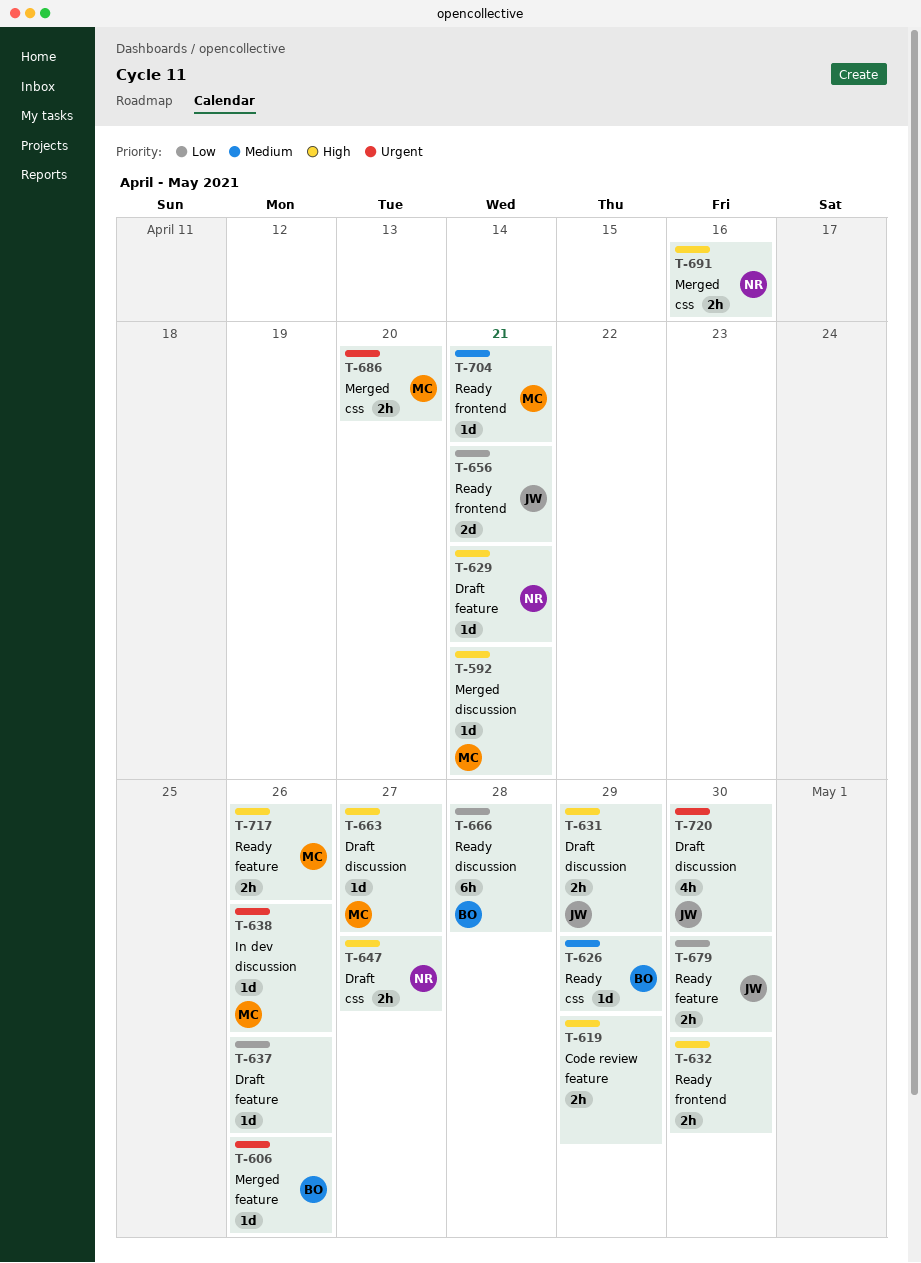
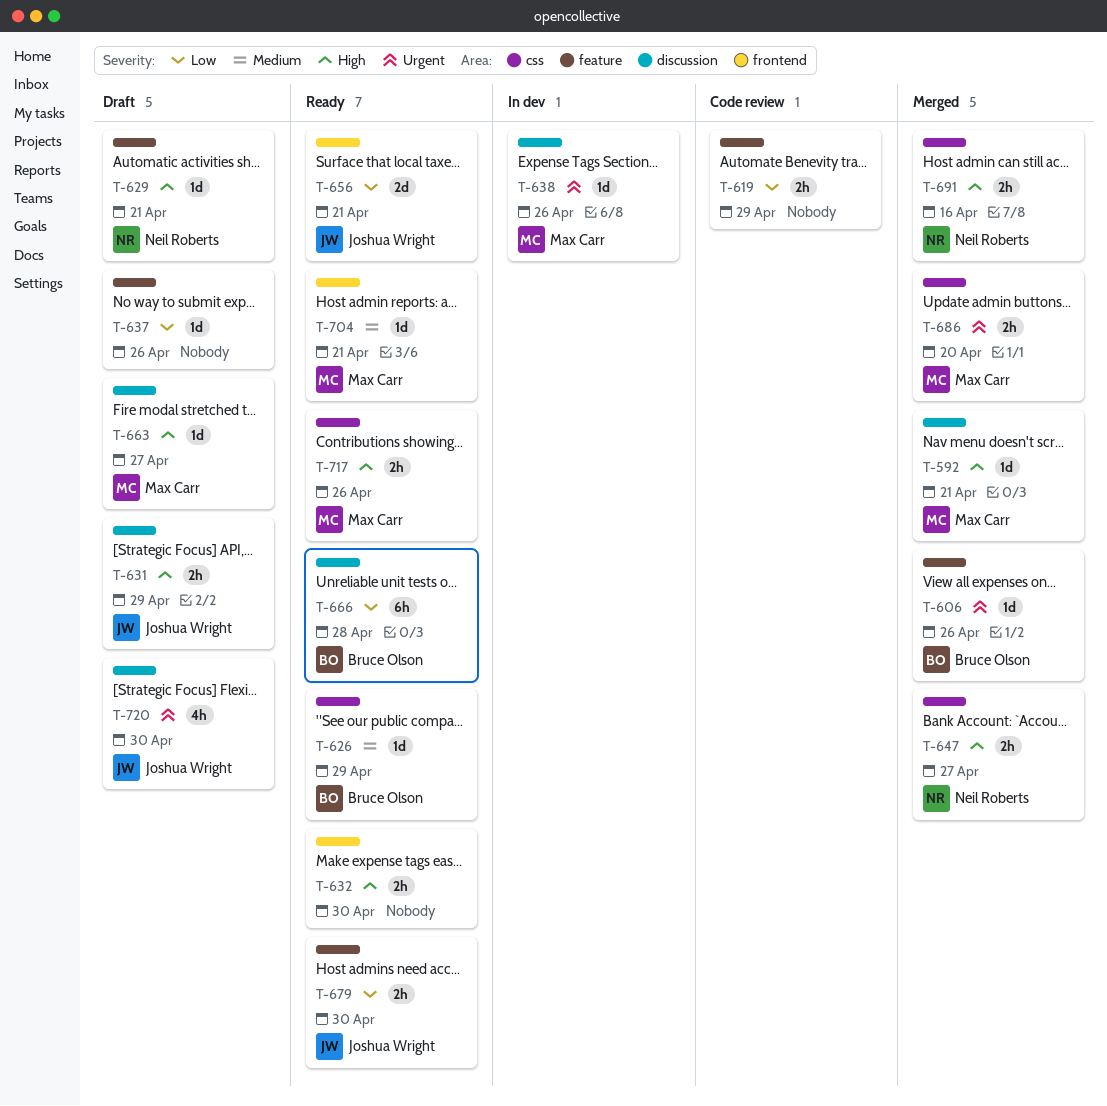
T-619, priority: High -> Low
T-647, status: Draft -> Merged
T-717, label: feature -> css

